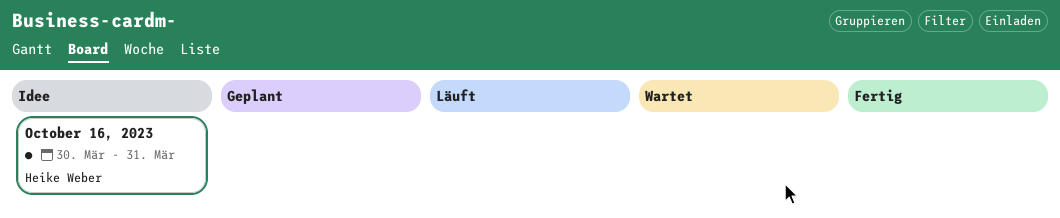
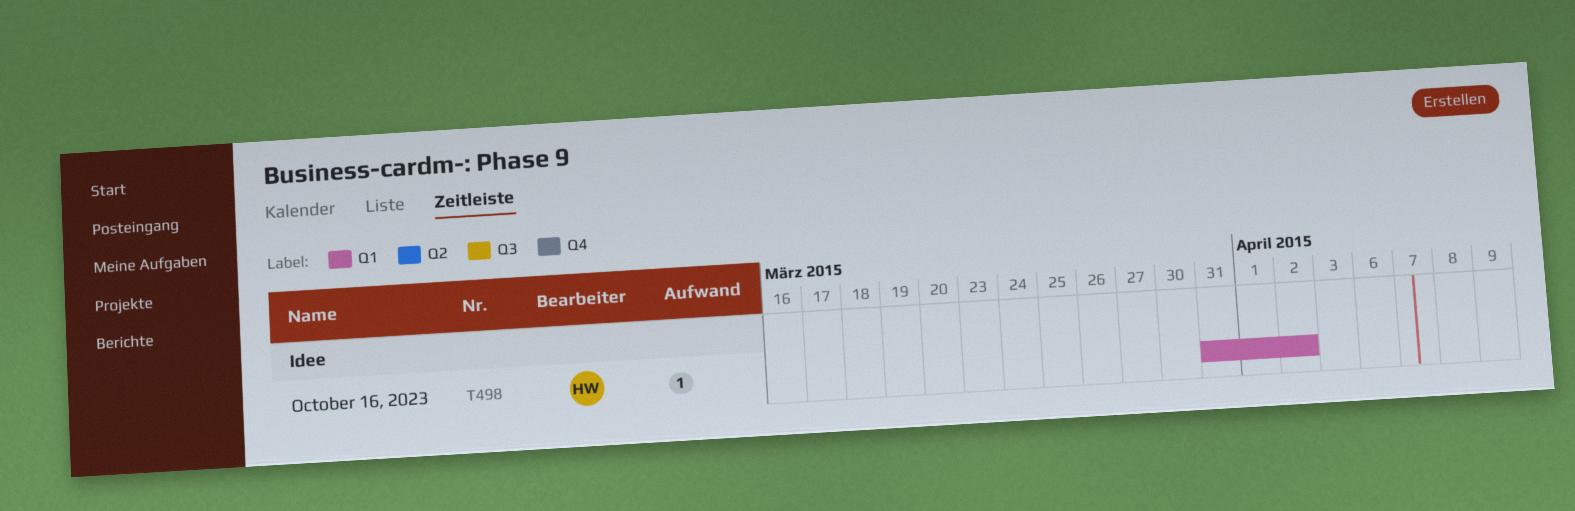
October 16, 2023, start: Mar 30 -> Mar 31
October 16, 2023, due: Mar 31 -> Apr 2

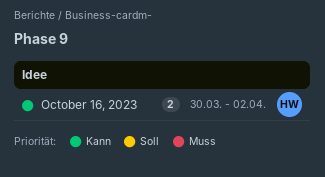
October 16, 2023, estimate: 1 -> 2
October 16, 2023, start: Mar 31 -> Mar 30

